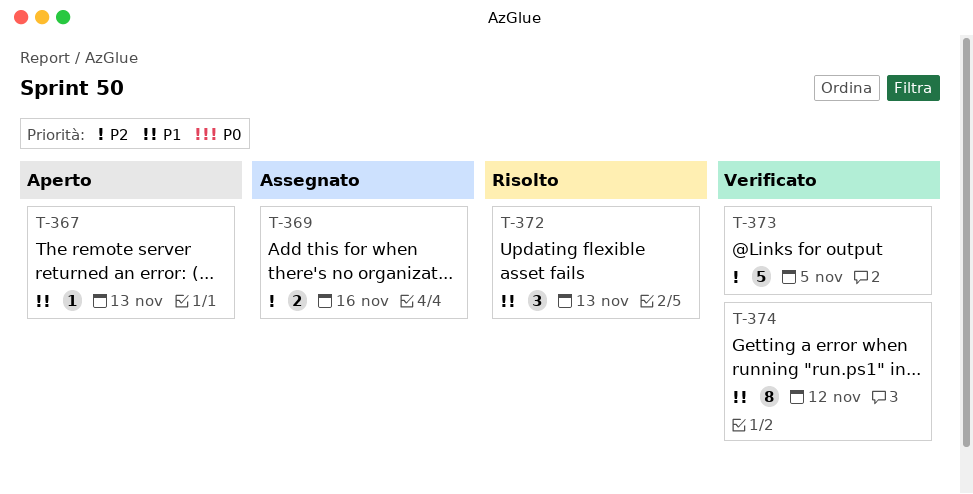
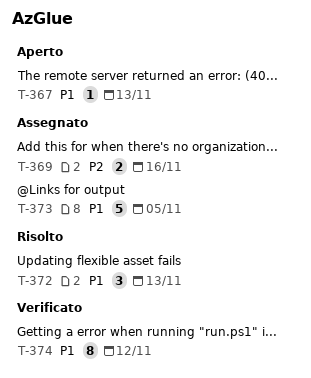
T-373, status: Verificato -> Assegnato
T-373, priority: P2 -> P1

